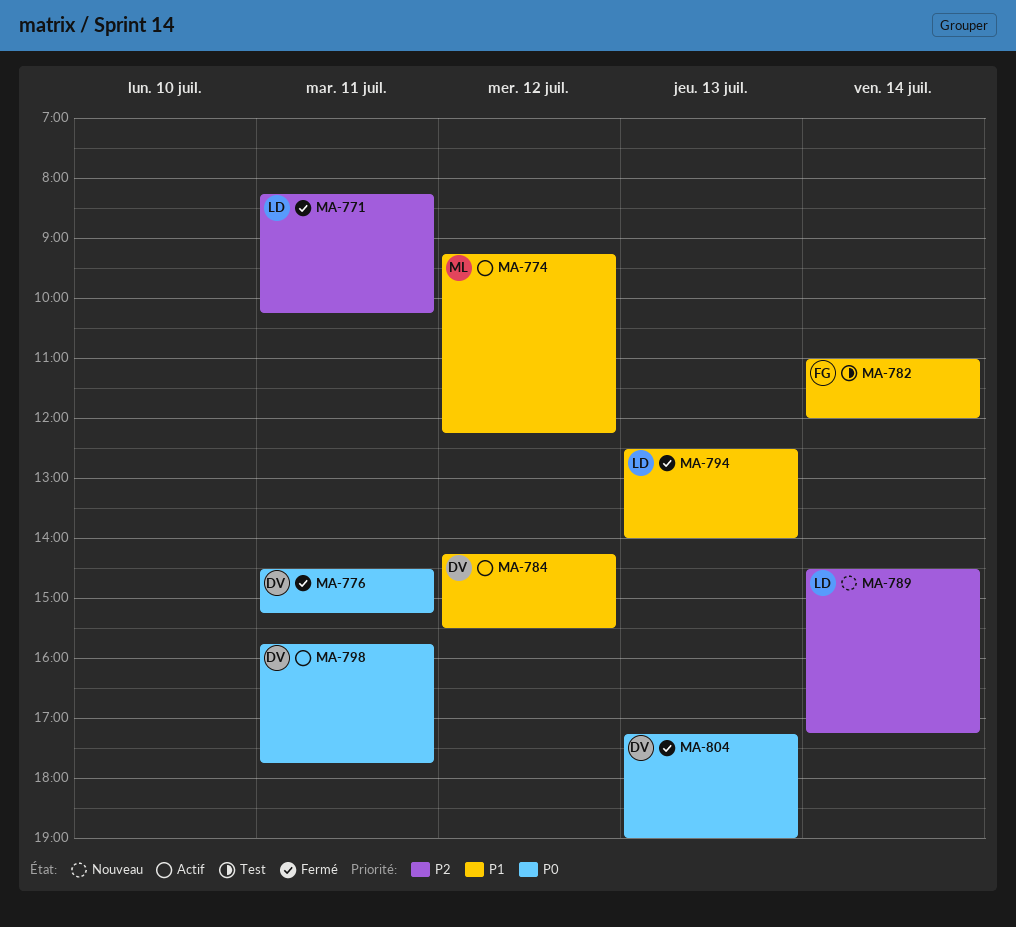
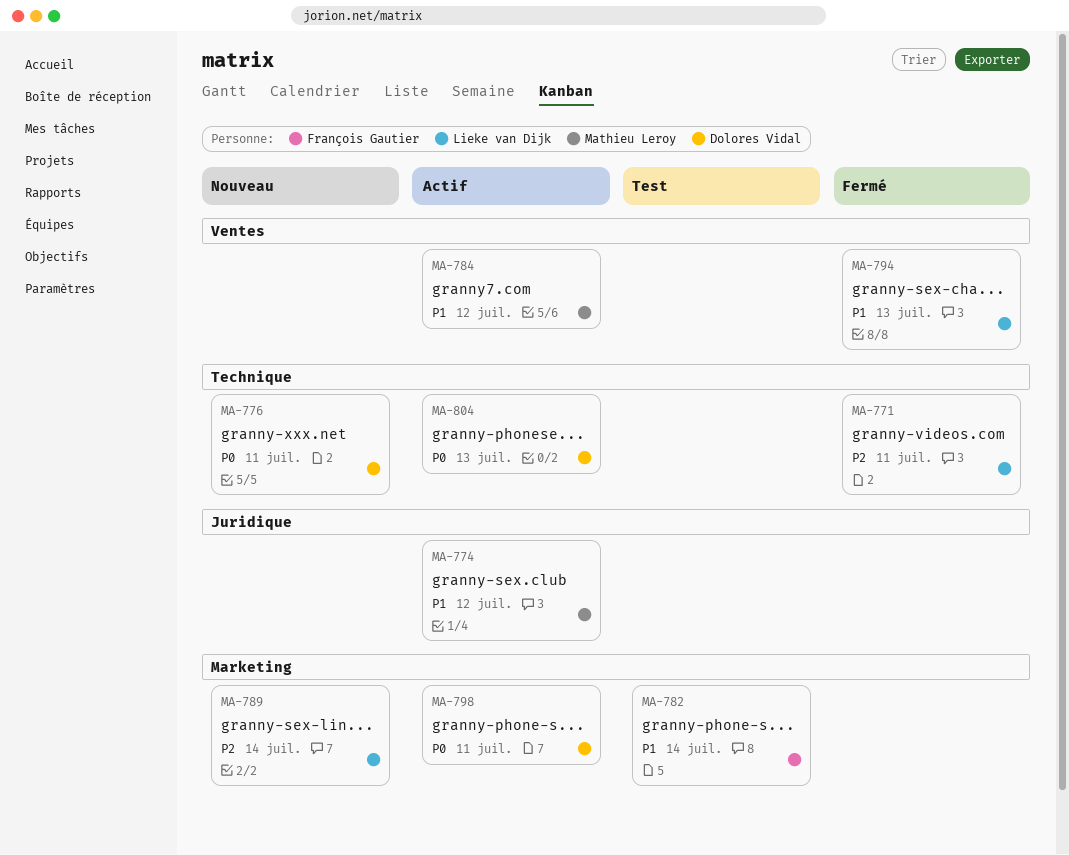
MA-776, status: Fermé -> Nouveau
MA-784, owner: Dolores Vidal -> Mathieu Leroy
MA-804, status: Fermé -> Actif

